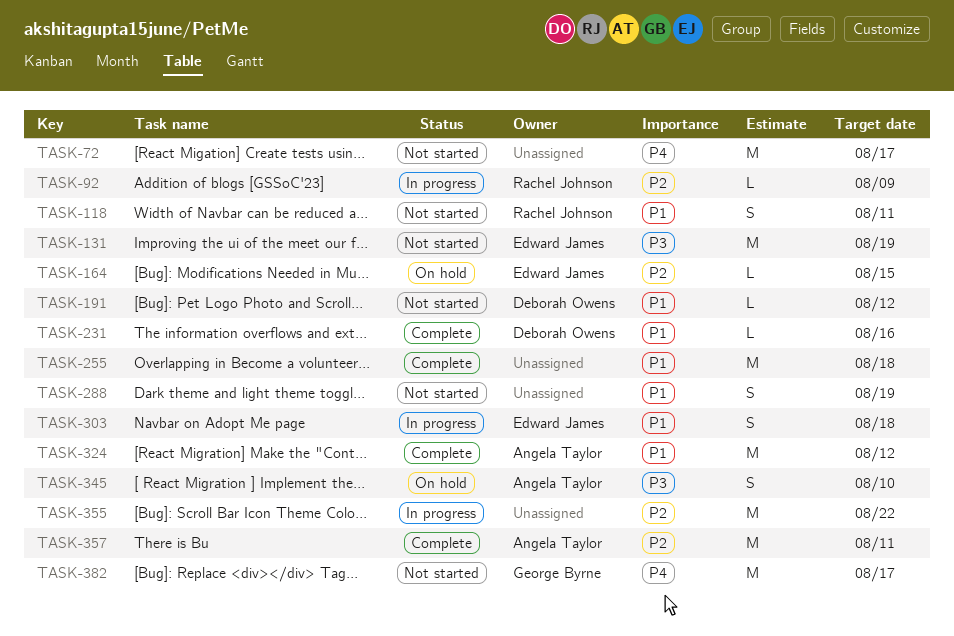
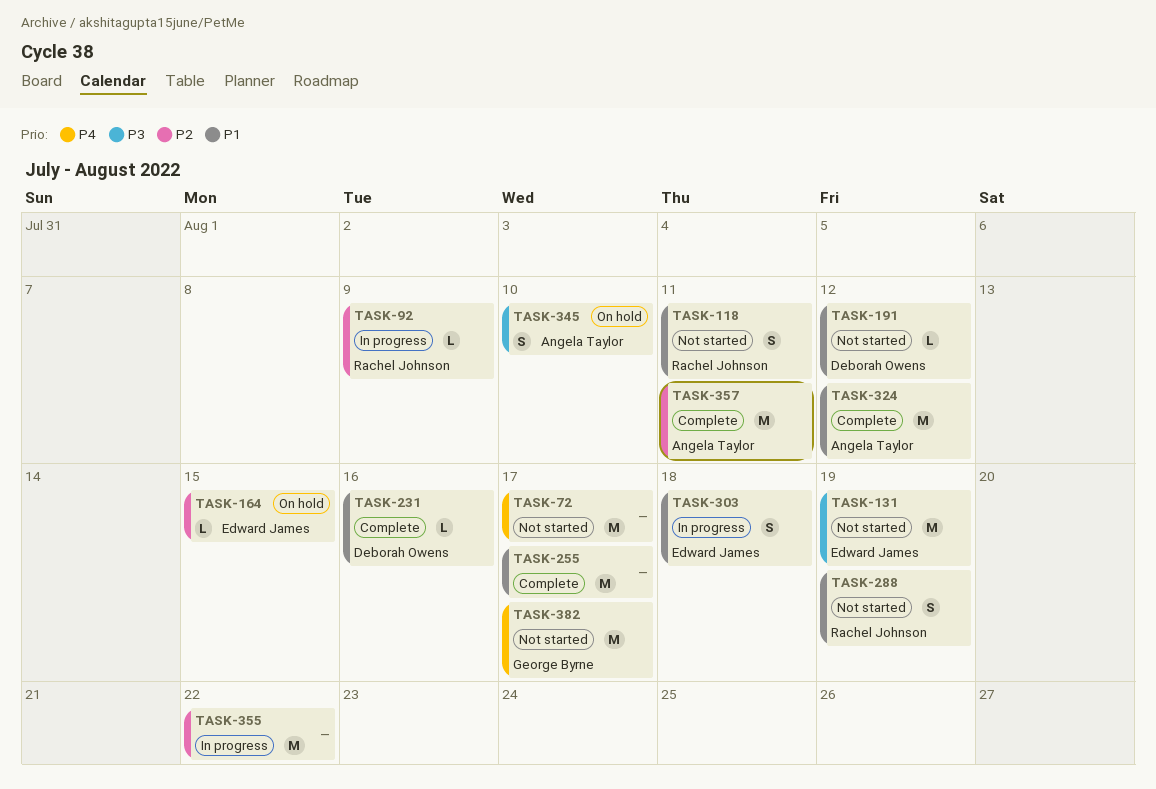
TASK-255, due: Aug 18 -> Aug 17
TASK-288, owner: none -> Rachel Johnson

